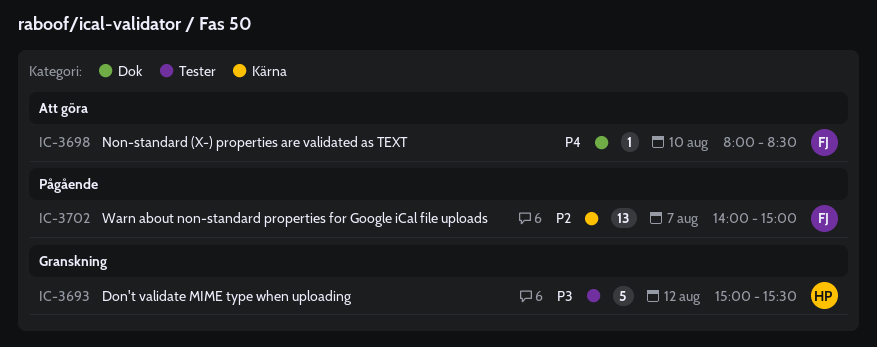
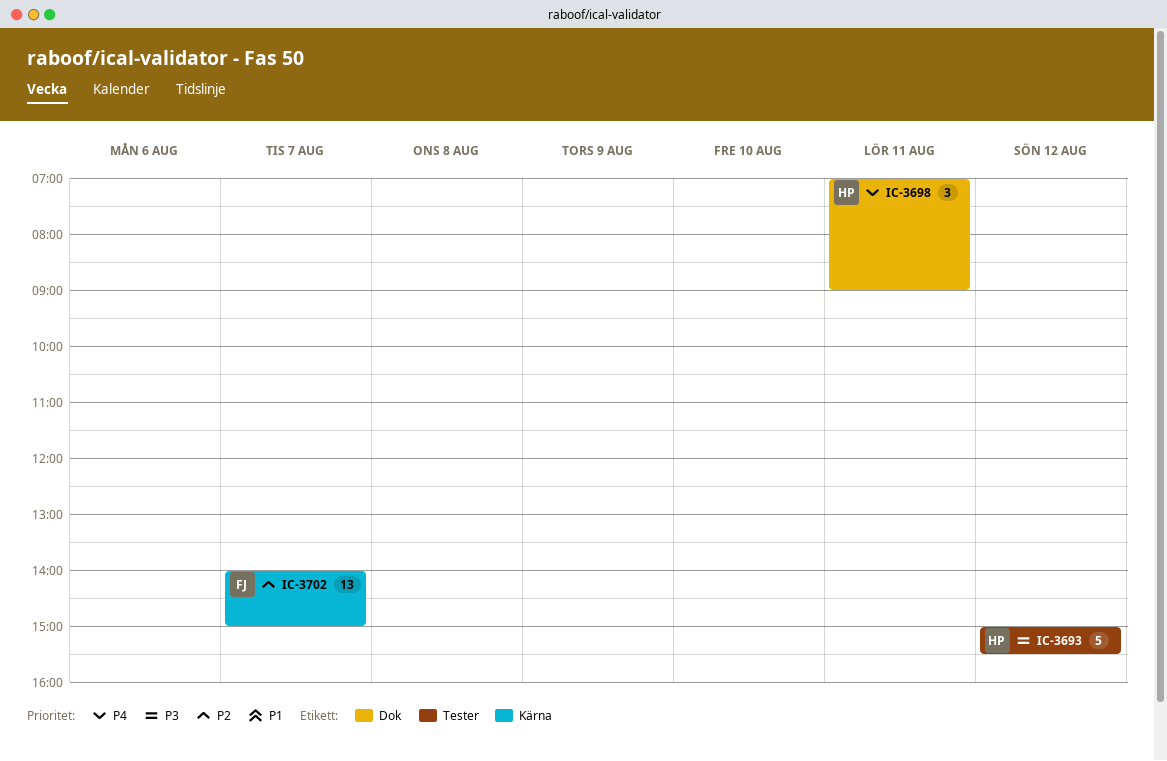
IC-3698, owner: FJ -> HP
IC-3698, estimate: 1 -> 3
IC-3698, day: Aug 10 -> Aug 11
IC-3698, begins: 08:00 -> 07:00
IC-3698, ends: 08:30 -> 09:00

